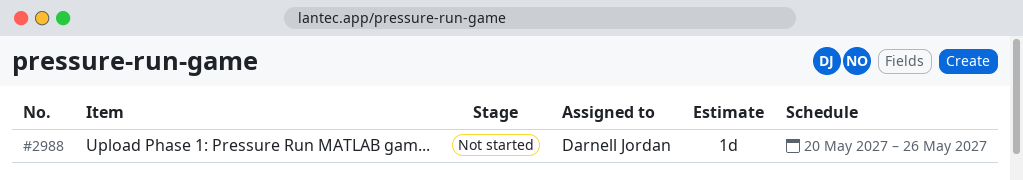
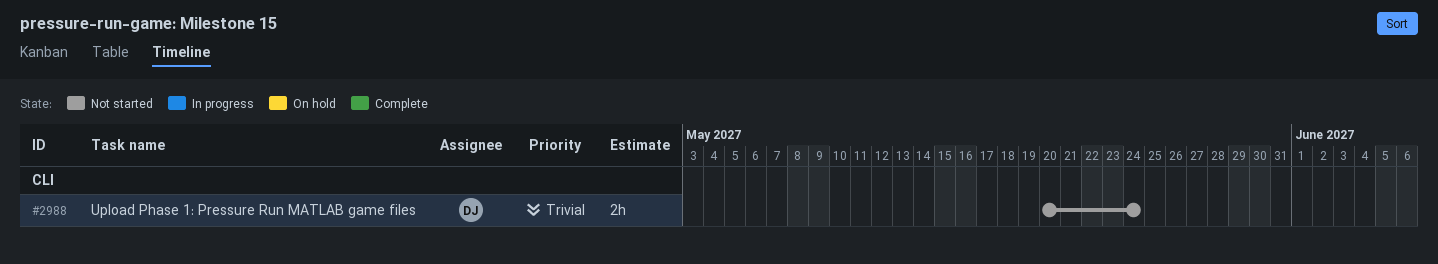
#2988, estimate: 1d -> 2h
#2988, due: May 26 -> May 24

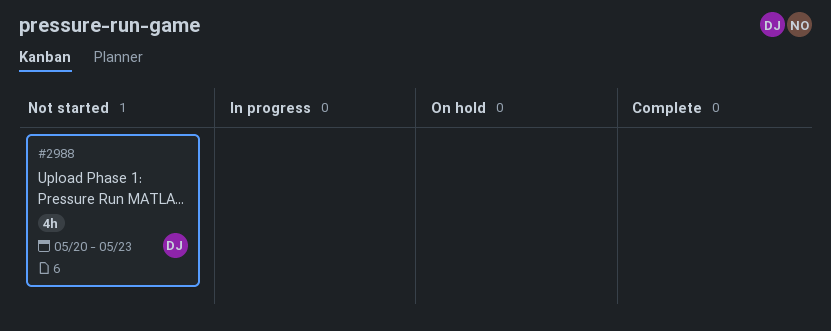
#2988, estimate: 2h -> 4h
#2988, due: May 24 -> May 23

